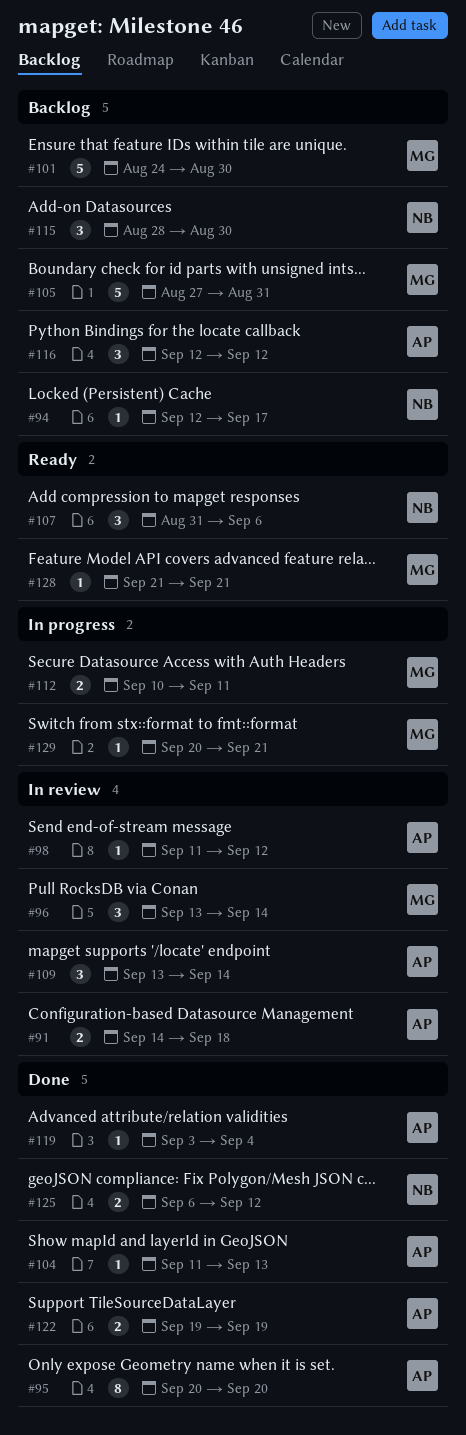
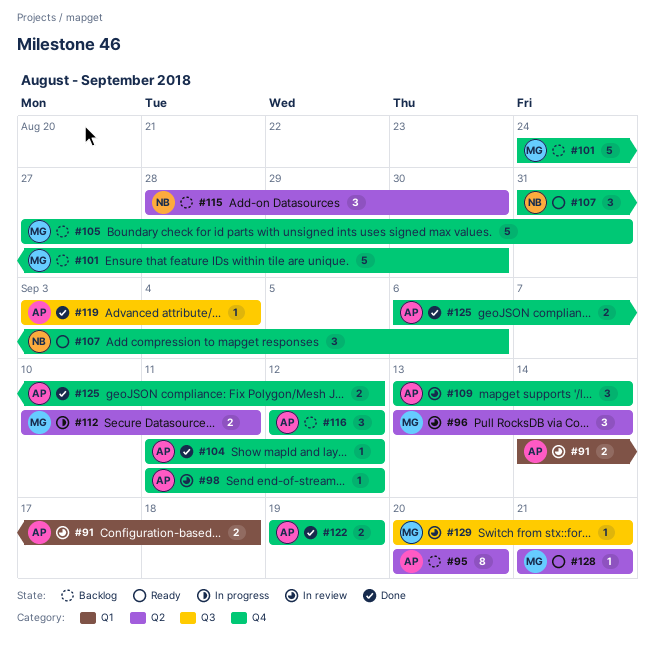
#94: present -> none
#95, status: Done -> Backlog
#104, due: Sep 13 -> Sep 12
#125, owner: NB -> AP
#129, status: In progress -> In review

